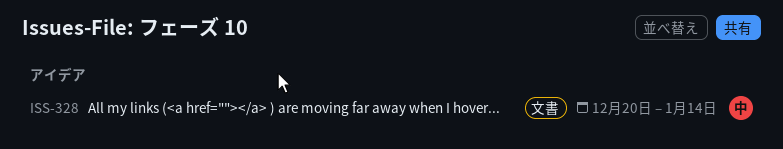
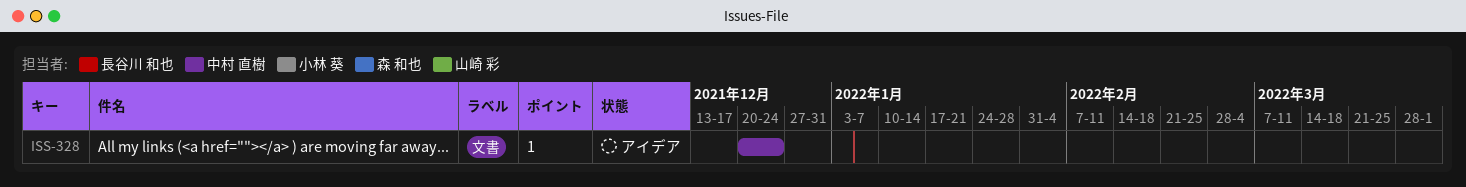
ISS-328, due: Jan 14 -> Dec 24

